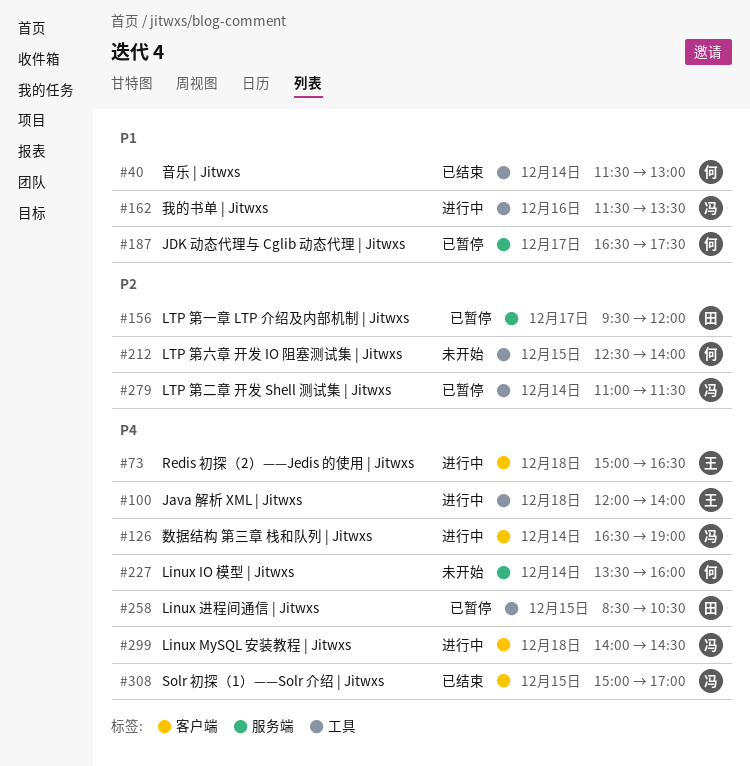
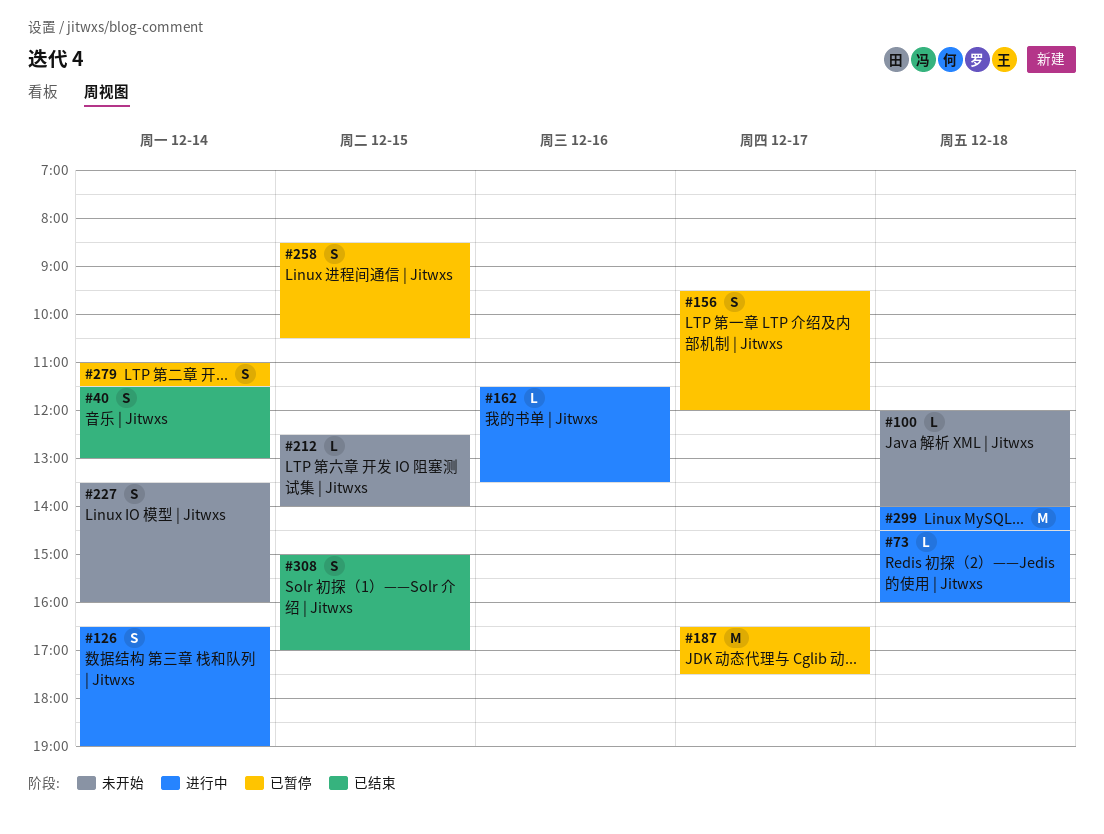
#73, begins: 15:00 -> 14:30
#73, ends: 16:30 -> 16:00
#100, status: 进行中 -> 未开始

